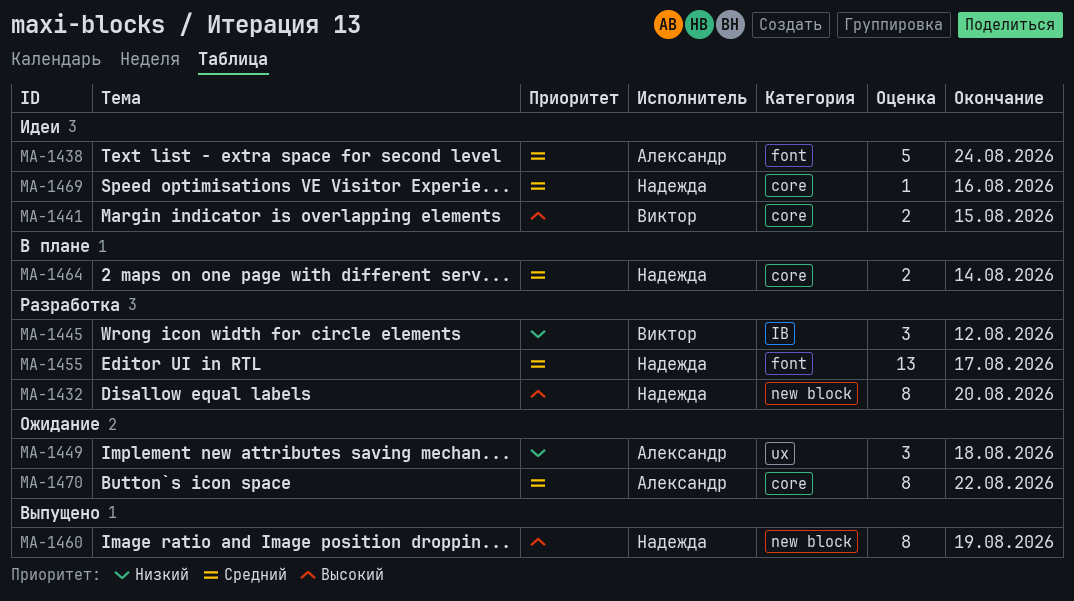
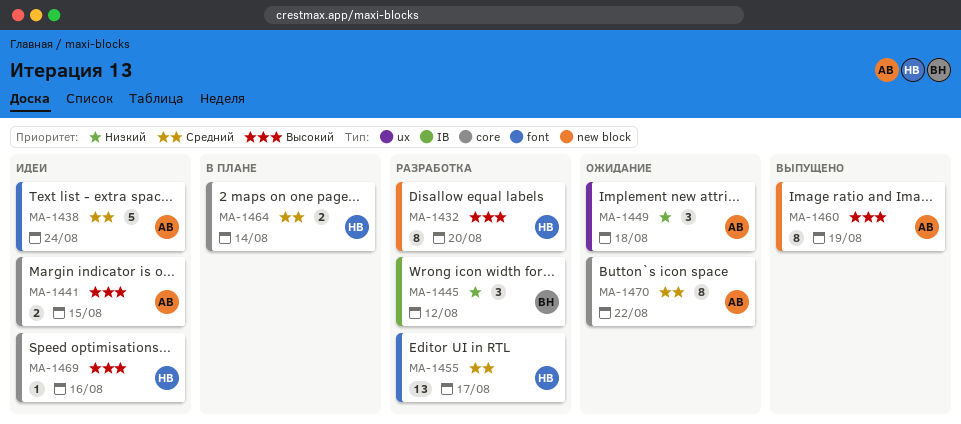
MA-1441, owner: Виктор -> Александр
MA-1460, owner: Надежда -> Александр
MA-1469, priority: Средний -> Высокий

